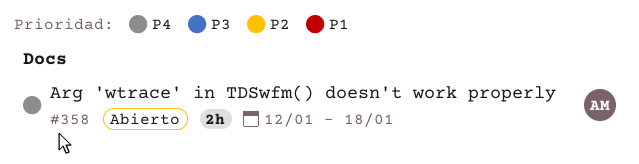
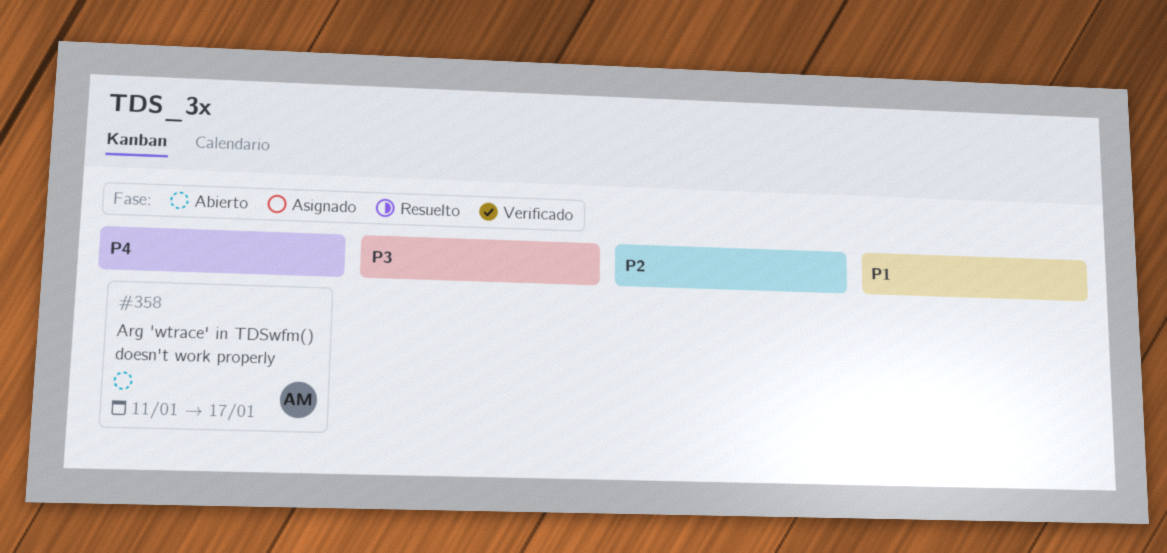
#358, start: Jan 12 -> Jan 11
#358, due: Jan 18 -> Jan 17

